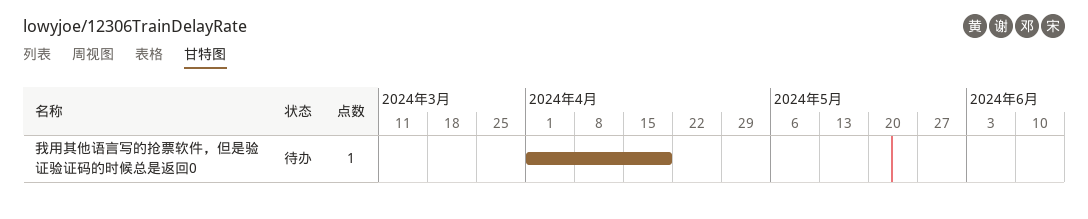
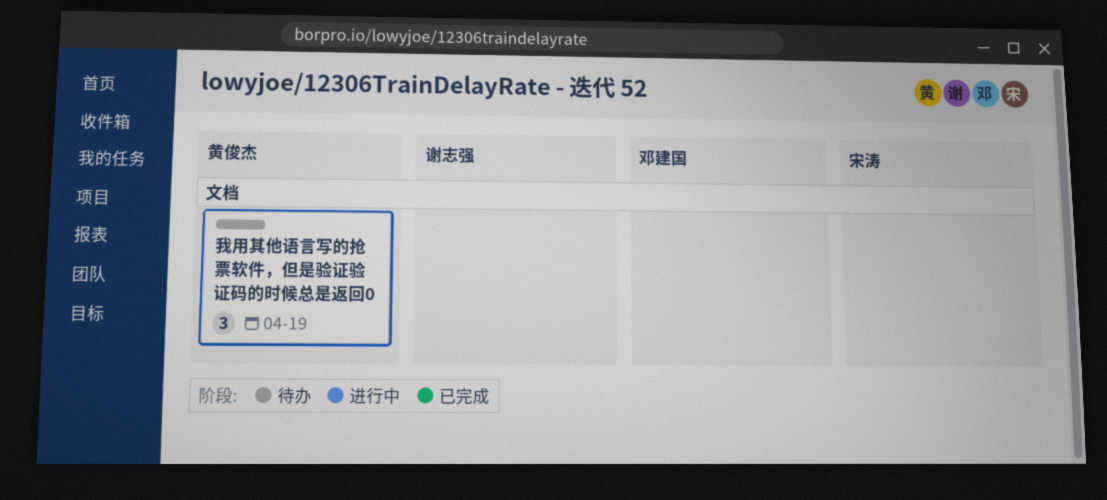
我用其他语言写的抢票软件，但是验证验证码的时候总是返回0, estimate: 1 -> 3

